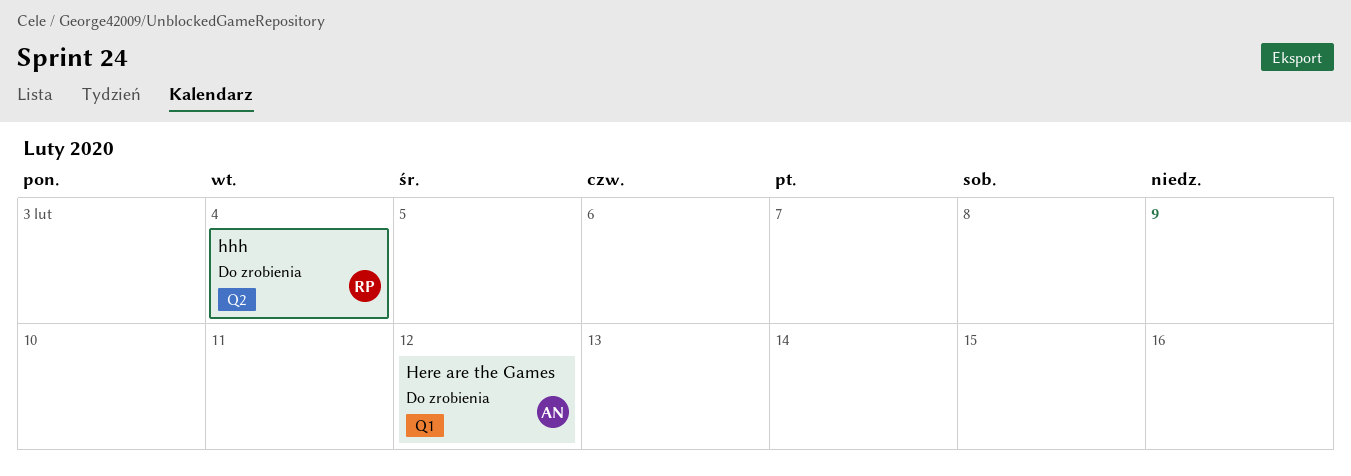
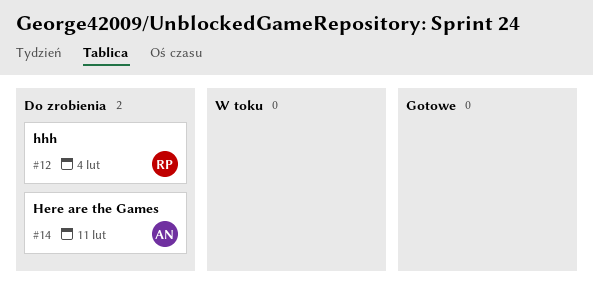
Here are the Games, due: Feb 12 -> Feb 11

